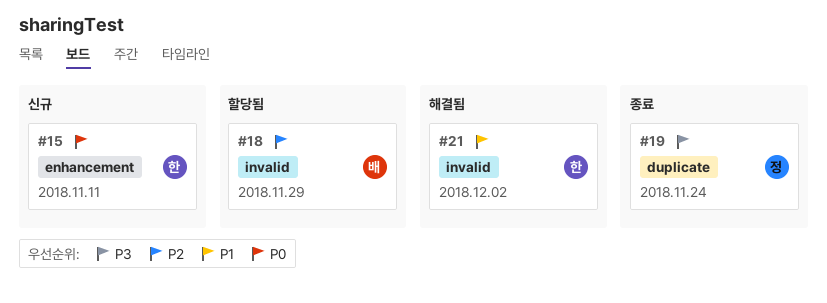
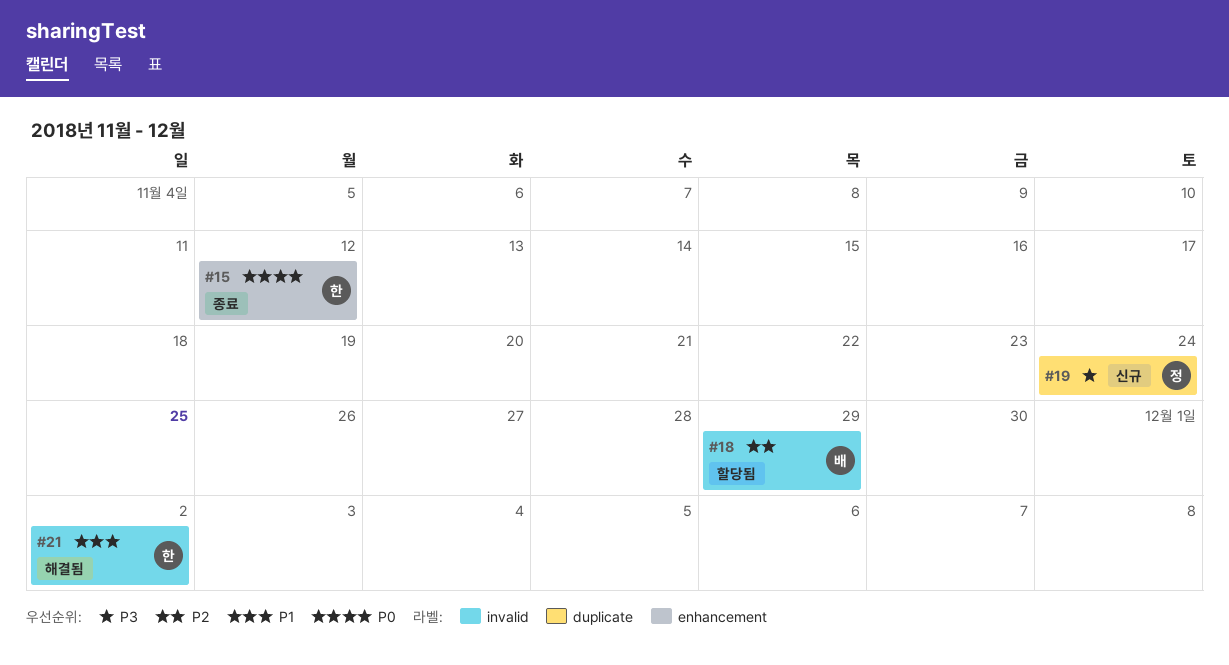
#15, status: 신규 -> 종료
#15, due: Nov 11 -> Nov 12
#19, status: 종료 -> 신규

